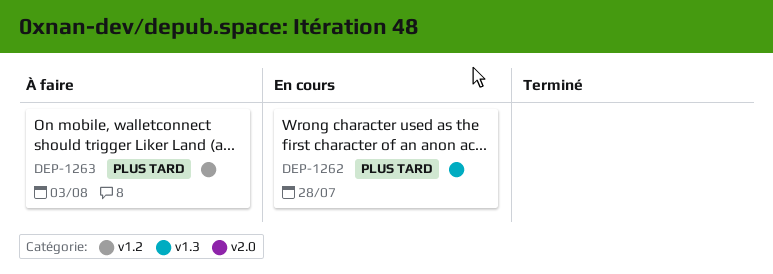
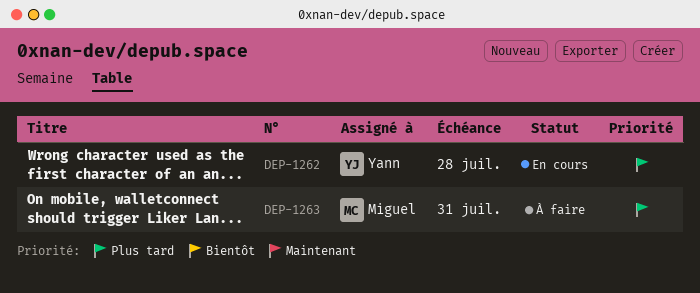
DEP-1263, due: Aug 3 -> Jul 31

